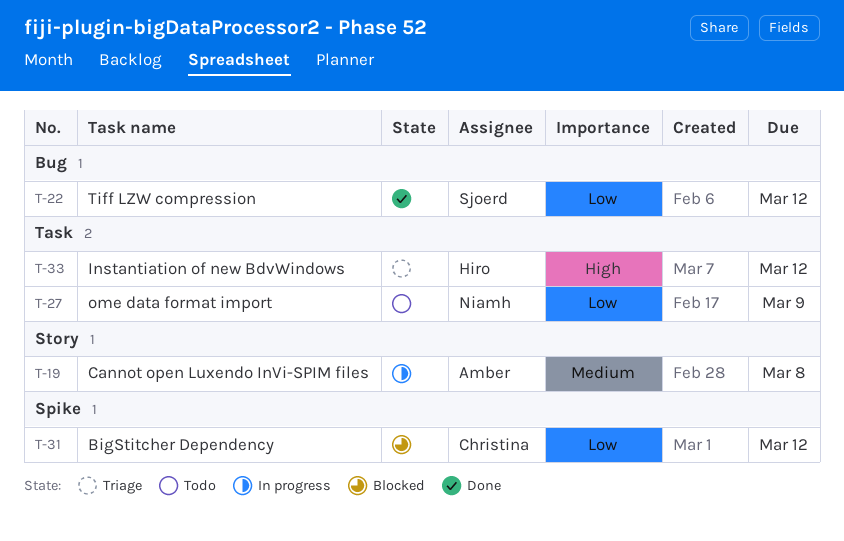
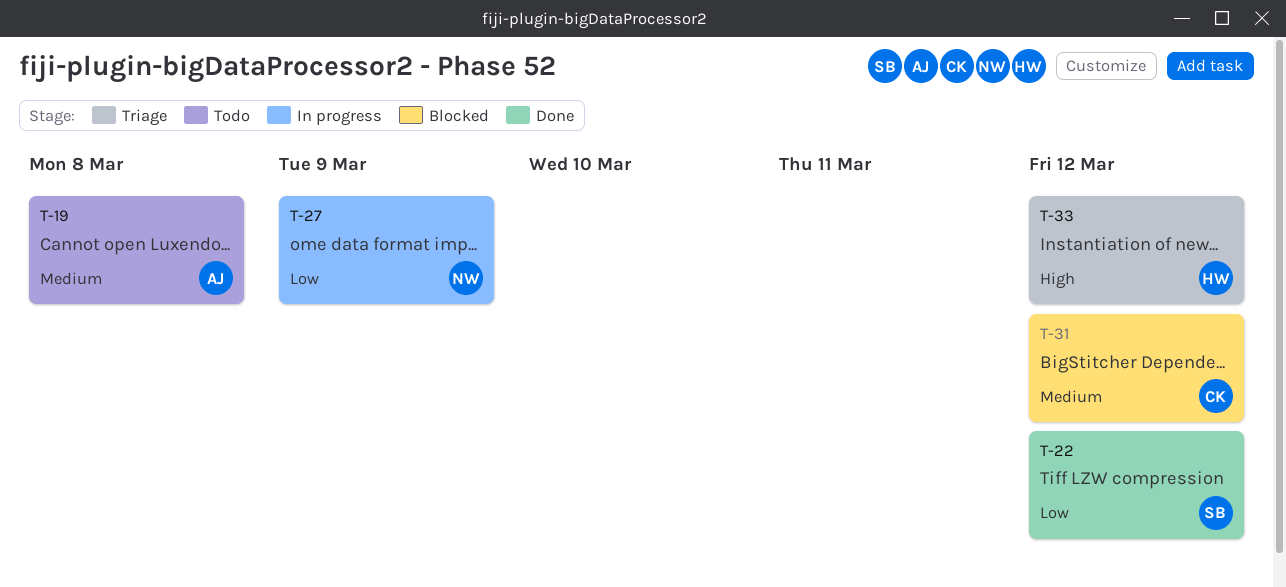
T-19, status: In progress -> Todo
T-27, status: Todo -> In progress
T-31, priority: Low -> Medium

